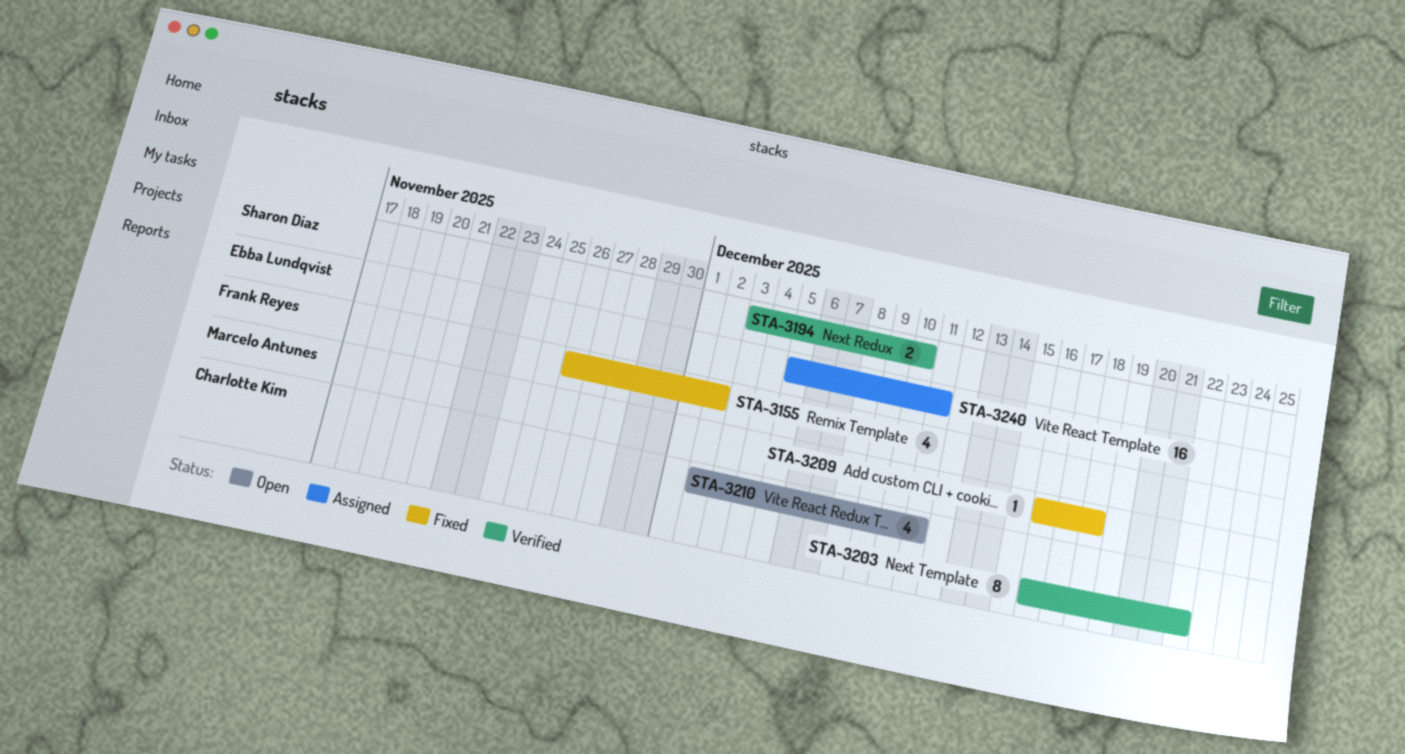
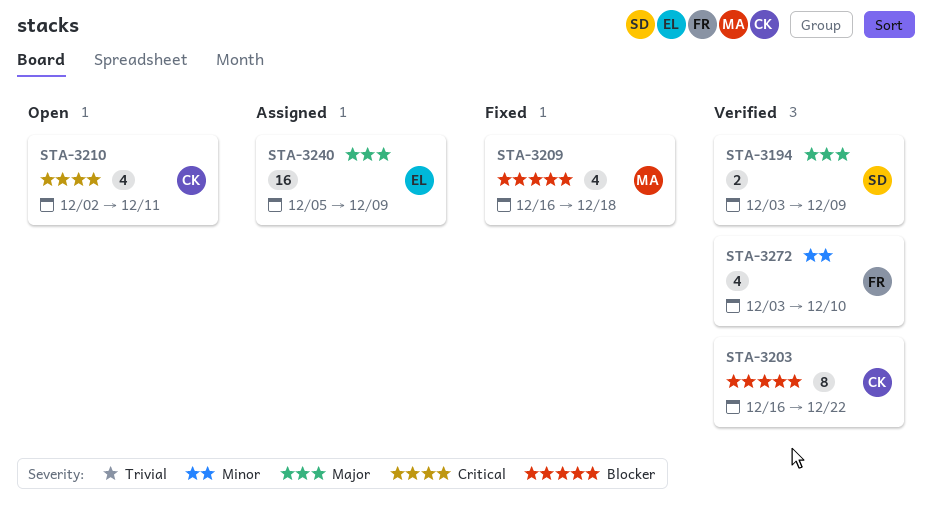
STA-3155: present -> none
STA-3194, due: Dec 10 -> Dec 9
STA-3209, estimate: 1 -> 4
STA-3240, due: Dec 11 -> Dec 9
STA-3272: none -> present

